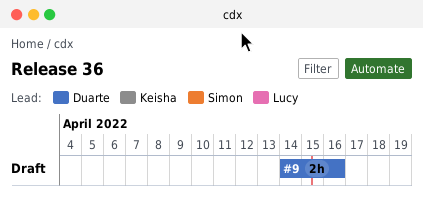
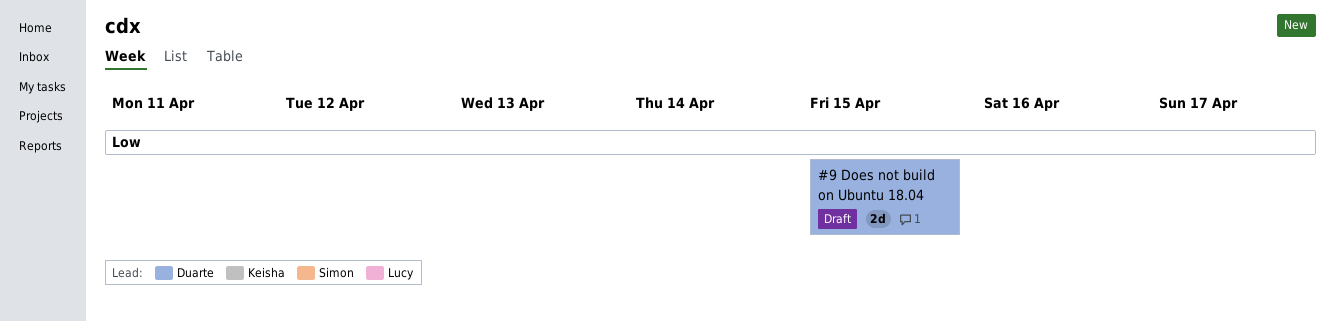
#9, estimate: 2h -> 2d
#9, due: Apr 16 -> Apr 15

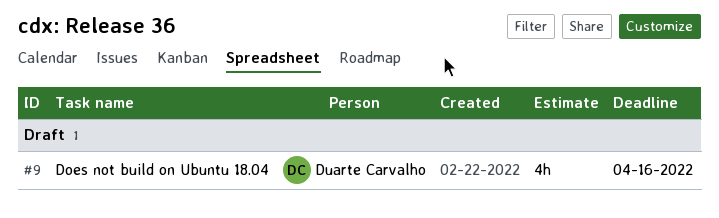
#9, estimate: 2d -> 4h
#9, due: Apr 15 -> Apr 16

